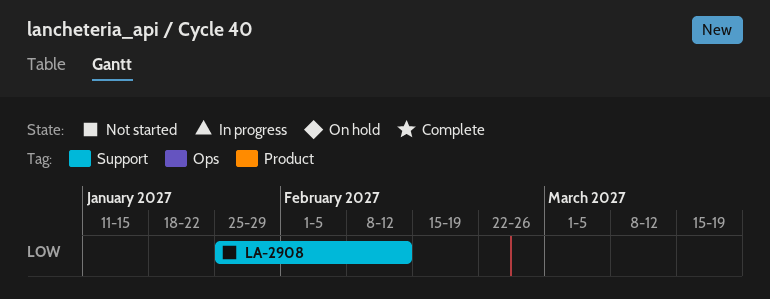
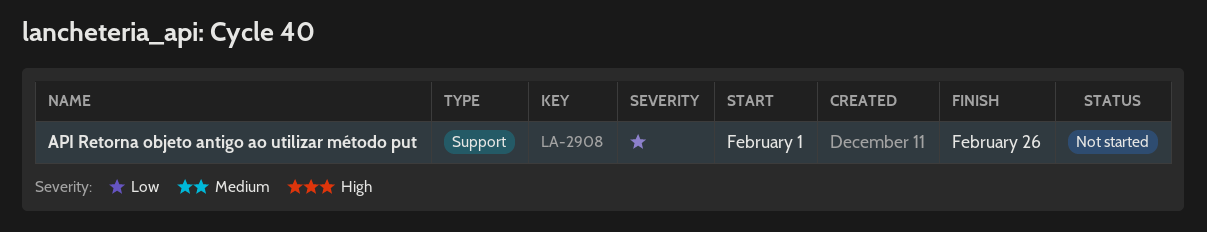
LA-2908, start: Jan 25 -> Feb 1
LA-2908, due: Feb 12 -> Feb 26

